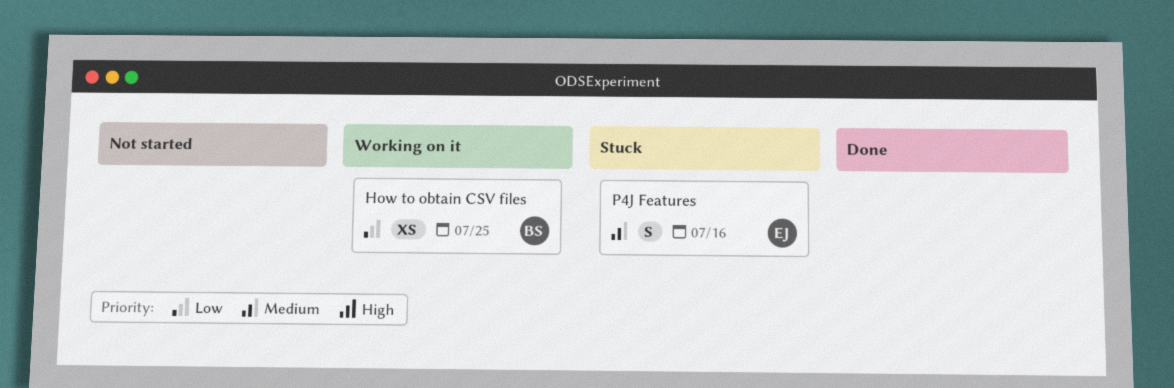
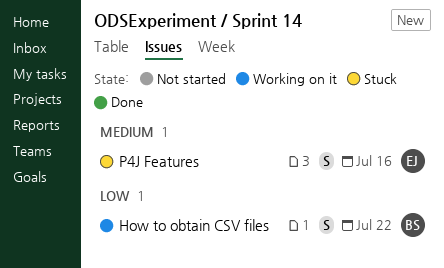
How to obtain CSV files, estimate: XS -> S
How to obtain CSV files, due: Jul 25 -> Jul 22

